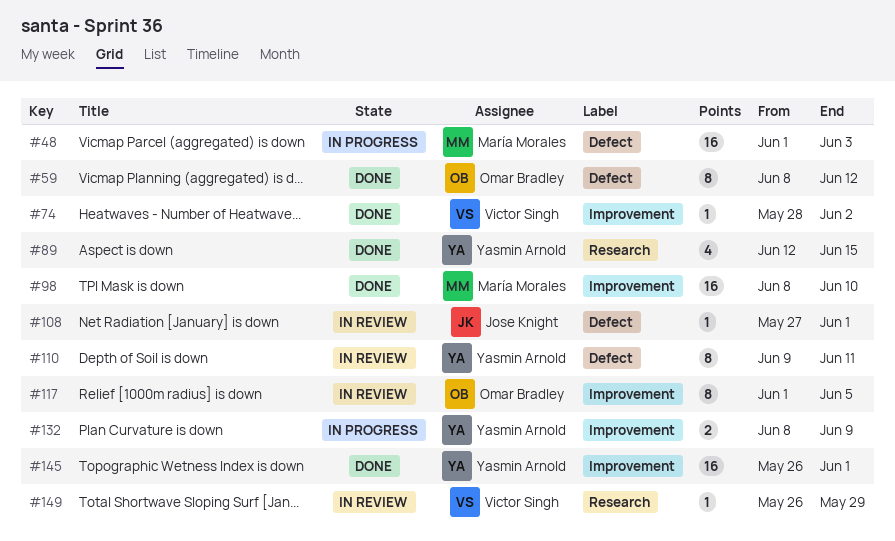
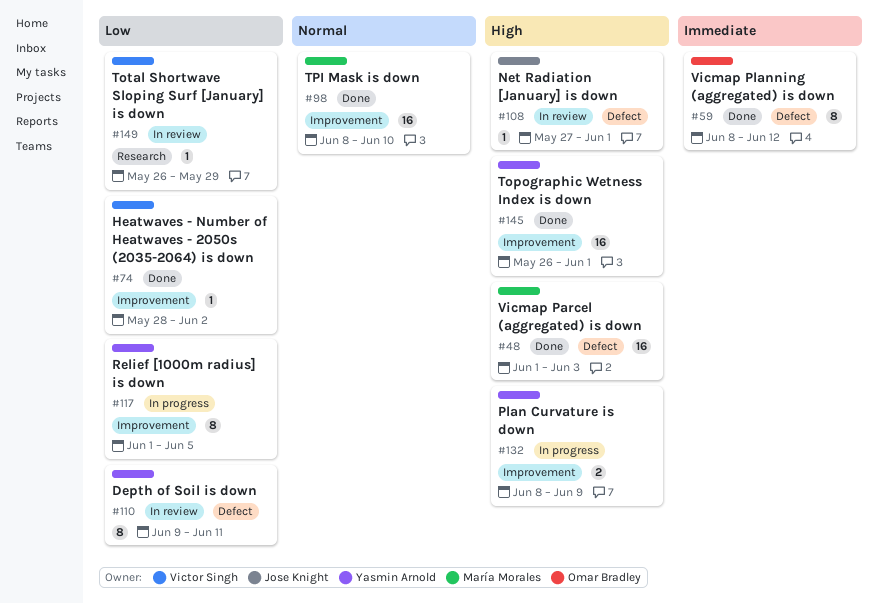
#48, status: In progress -> Done
#89: present -> none
#117, status: In review -> In progress
#117, owner: Omar Bradley -> Yasmin Arnold

